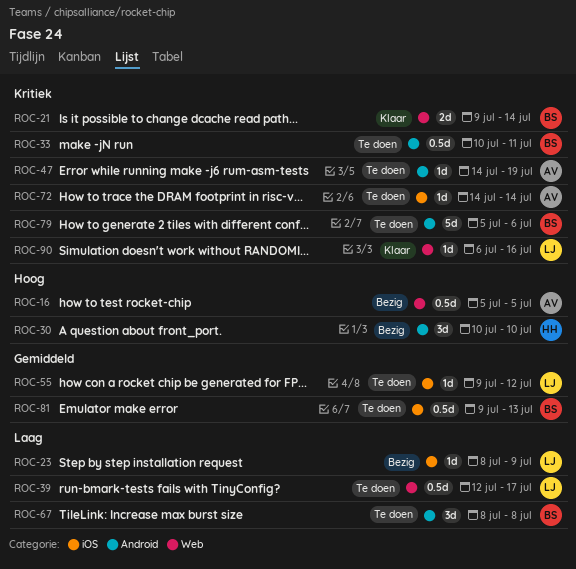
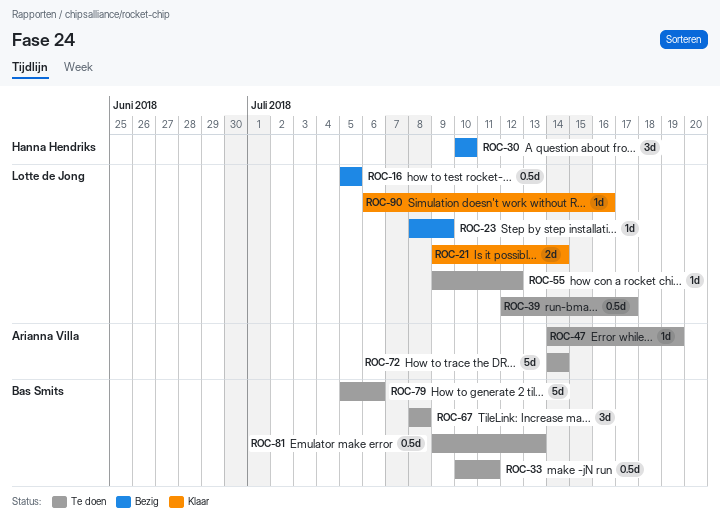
ROC-16, owner: Arianna Villa -> Lotte de Jong
ROC-21, owner: Bas Smits -> Lotte de Jong
ROC-72, estimate: 1d -> 5d

